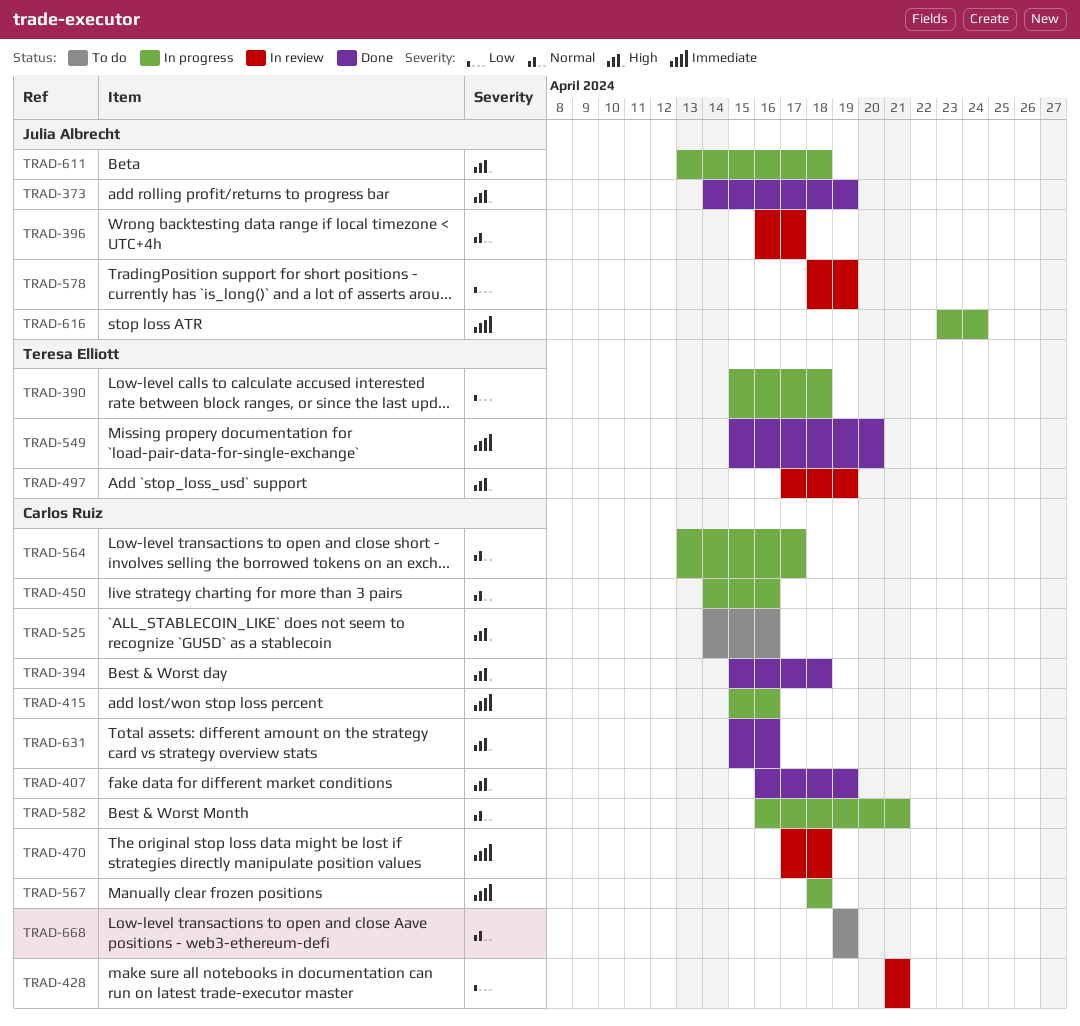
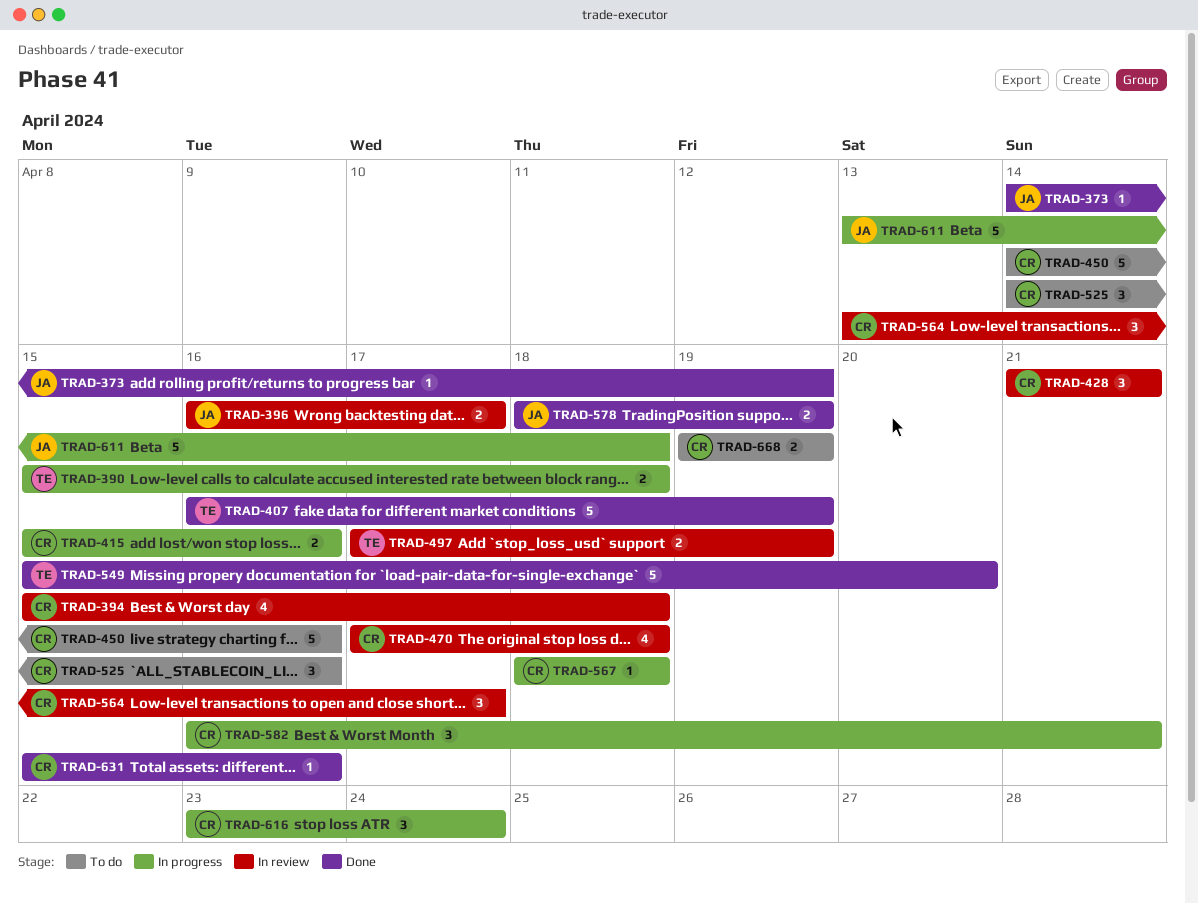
TRAD-394, status: Done -> In review
TRAD-407, owner: Carlos Ruiz -> Teresa Elliott
TRAD-450, status: In progress -> To do
TRAD-564, status: In progress -> In review
TRAD-578, status: In review -> Done
TRAD-616, owner: Julia Albrecht -> Carlos Ruiz

